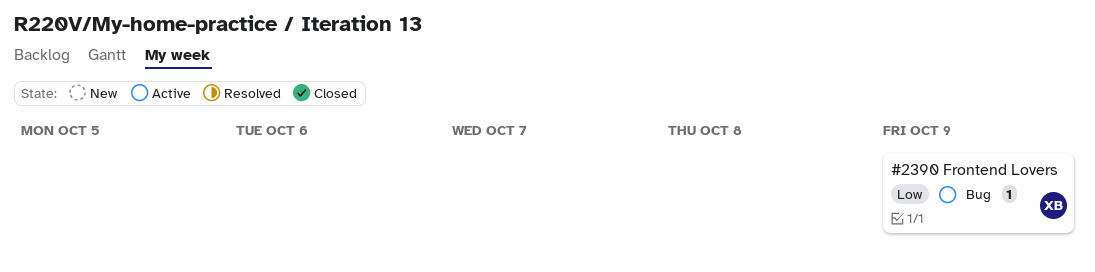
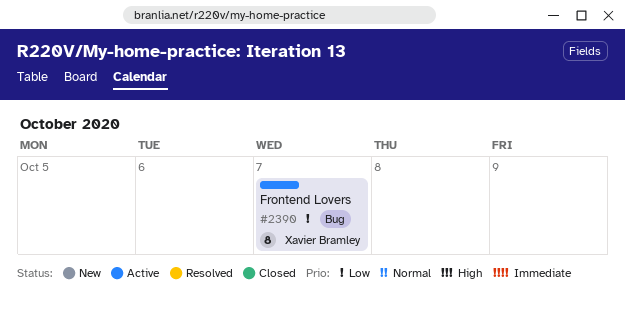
#2390, estimate: 1 -> 8
#2390, due: Oct 9 -> Oct 7

